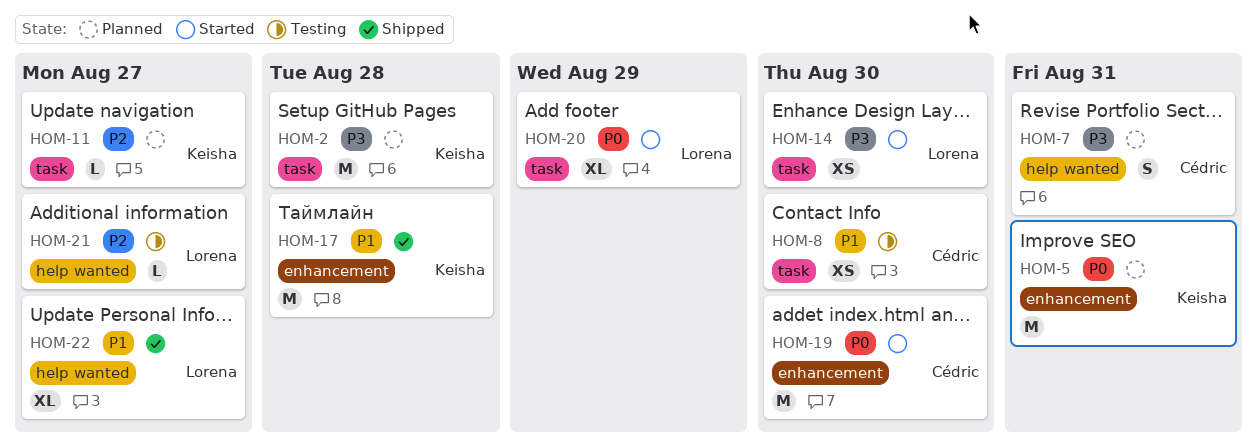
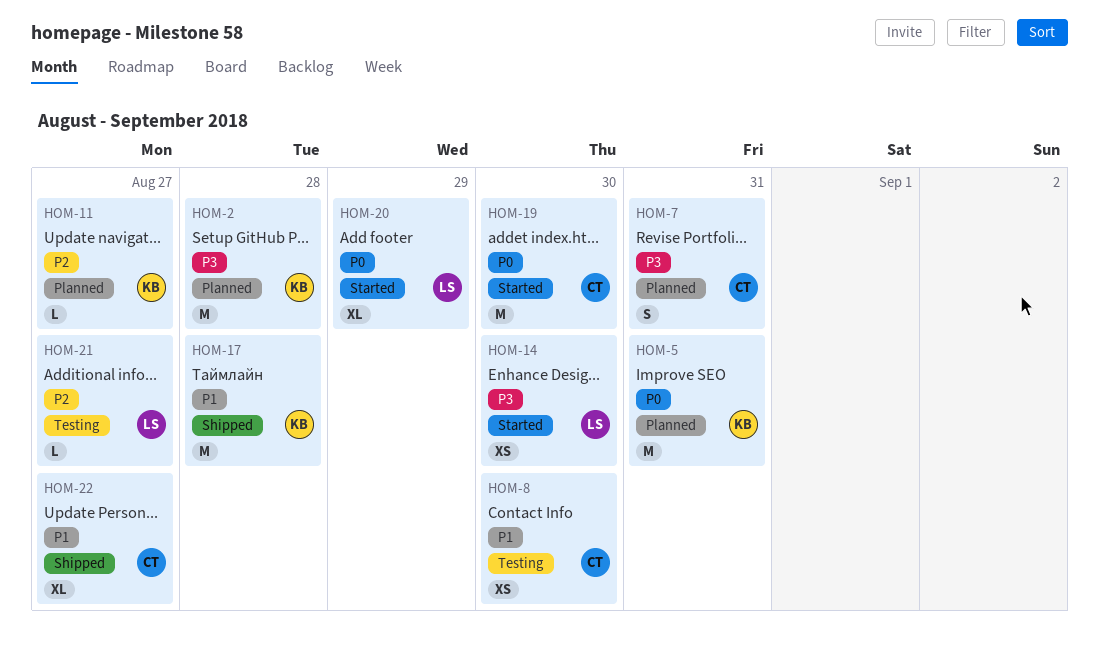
HOM-22, owner: Lorena -> Cédric

